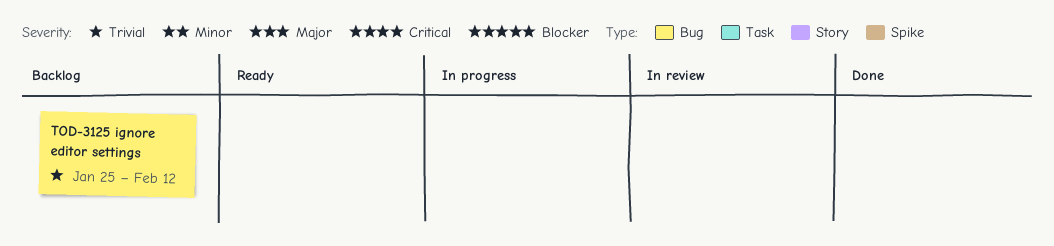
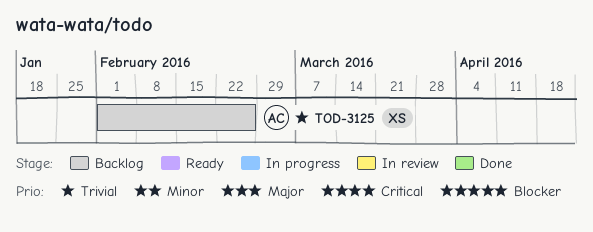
TOD-3125, start: Jan 25 -> Feb 1
TOD-3125, due: Feb 12 -> Feb 26

